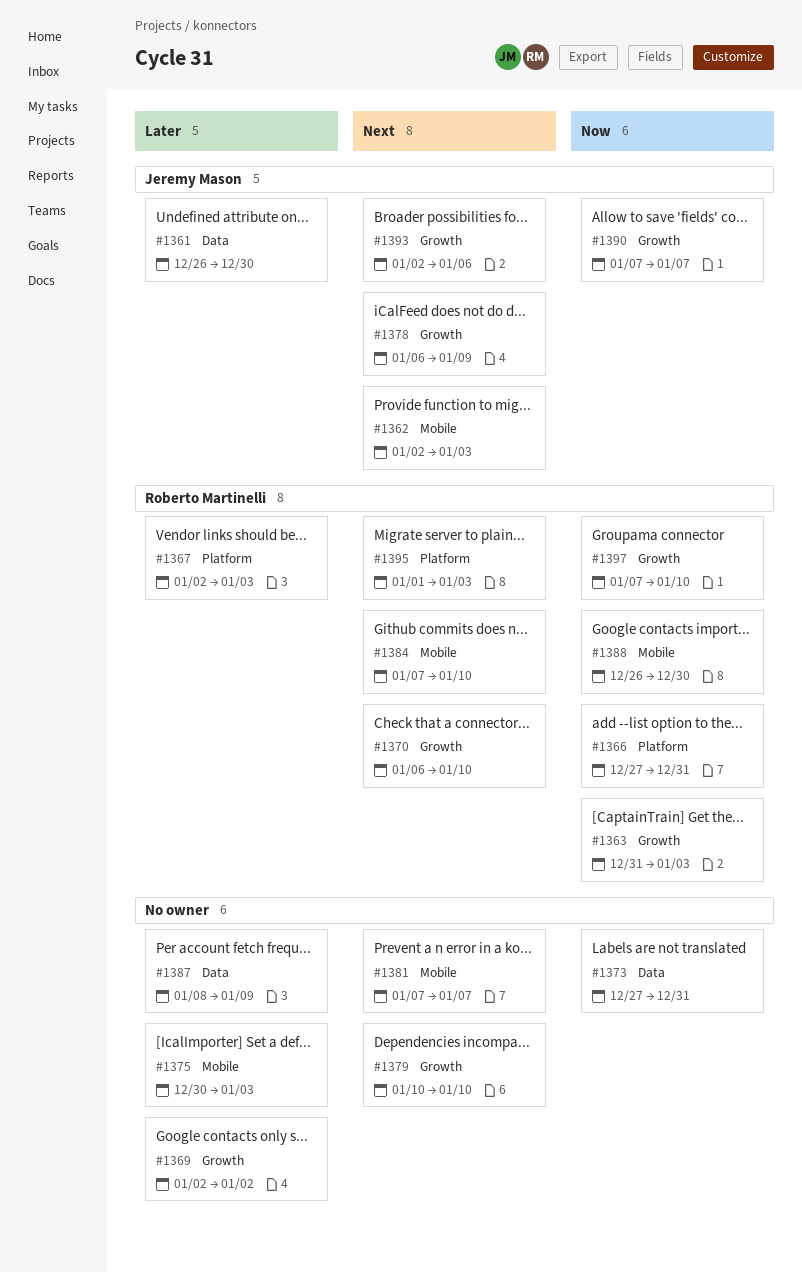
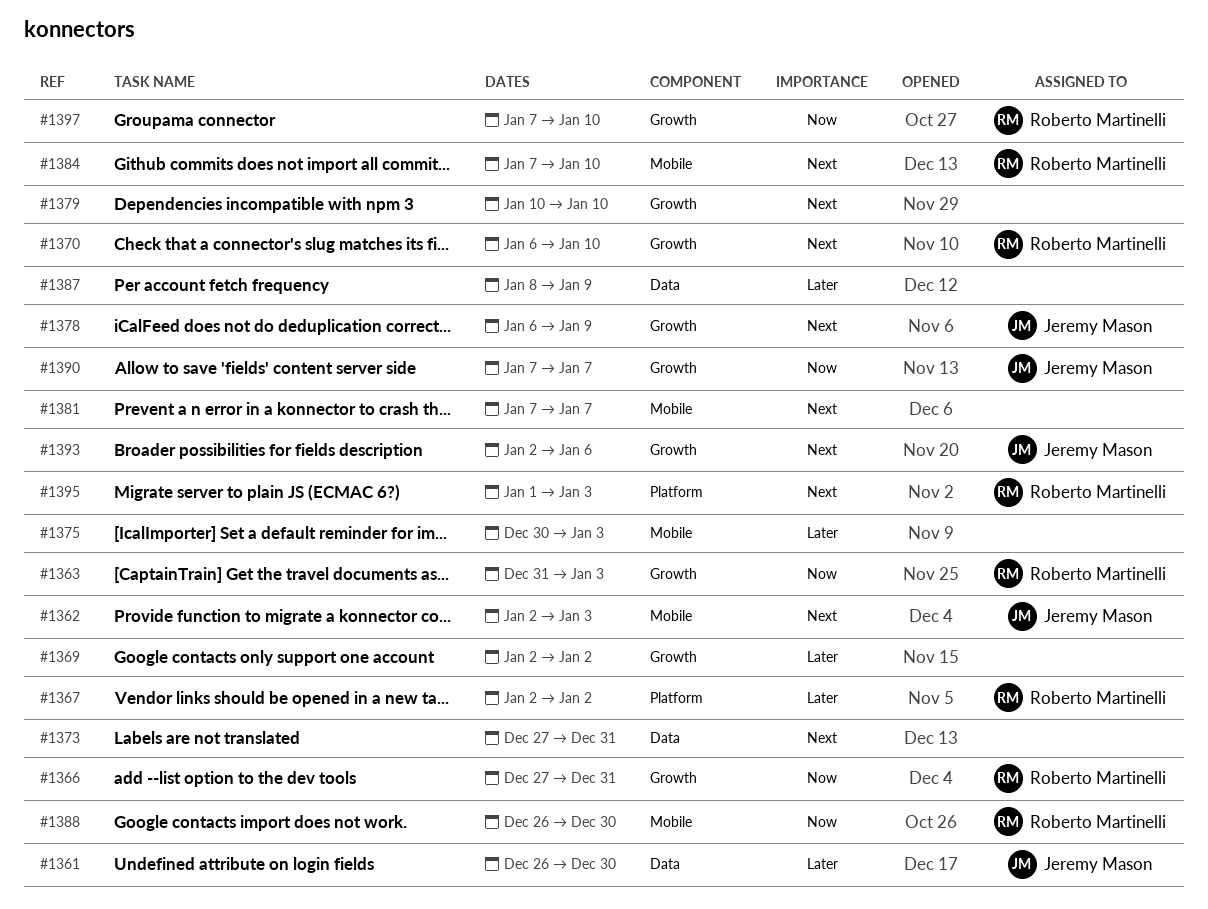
#1366, label: Platform -> Growth
#1367, due: Jan 3 -> Jan 2
#1373, priority: Now -> Next

